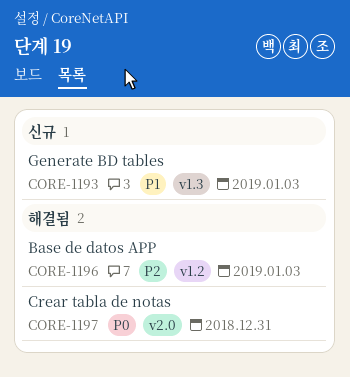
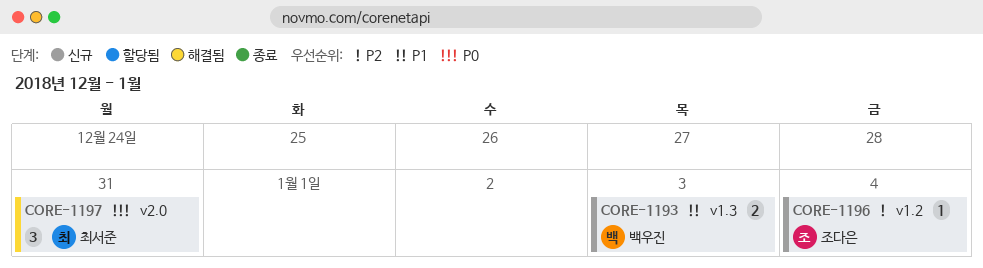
CORE-1196, status: 해결됨 -> 신규
CORE-1196, due: Jan 3 -> Jan 4

